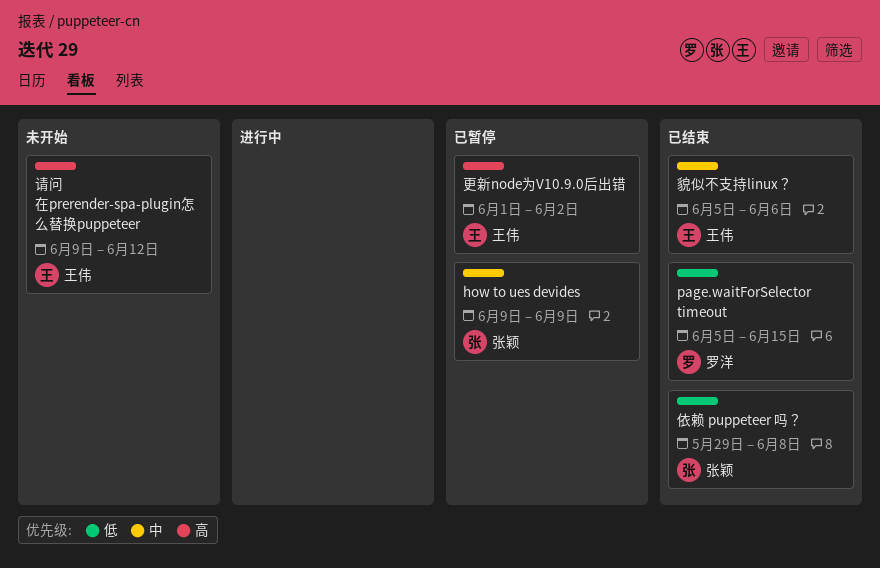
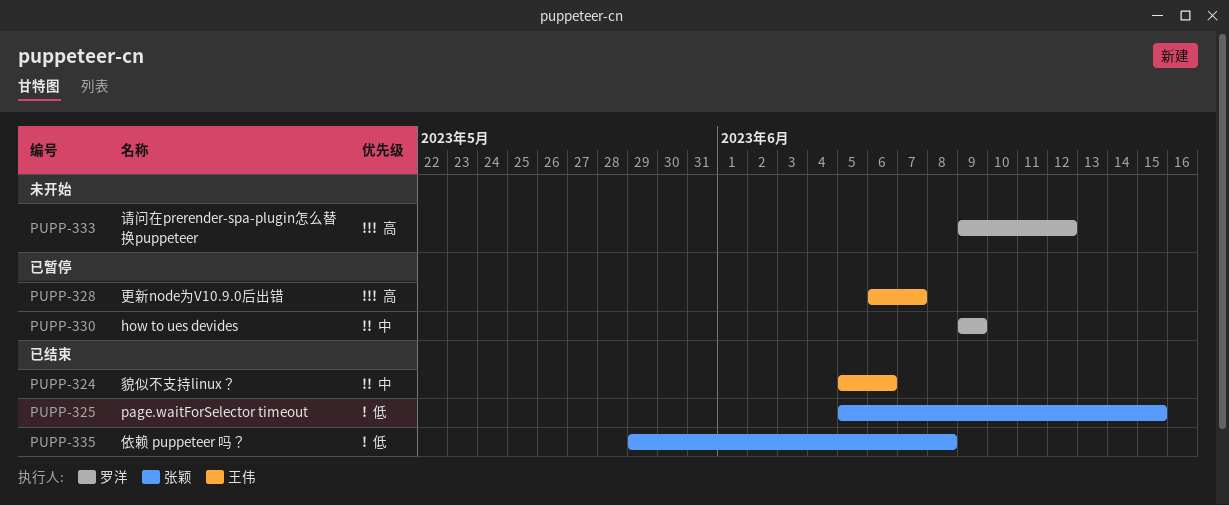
how to ues devides, owner: 张颖 -> 罗洋
page.waitForSelector timeout, owner: 罗洋 -> 张颖
更新node为V10.9.0后出错, start: Jun 1 -> Jun 6
更新node为V10.9.0后出错, due: Jun 2 -> Jun 7
请问在prerender-spa-plugin怎么替换puppeteer, owner: 王伟 -> 罗洋

